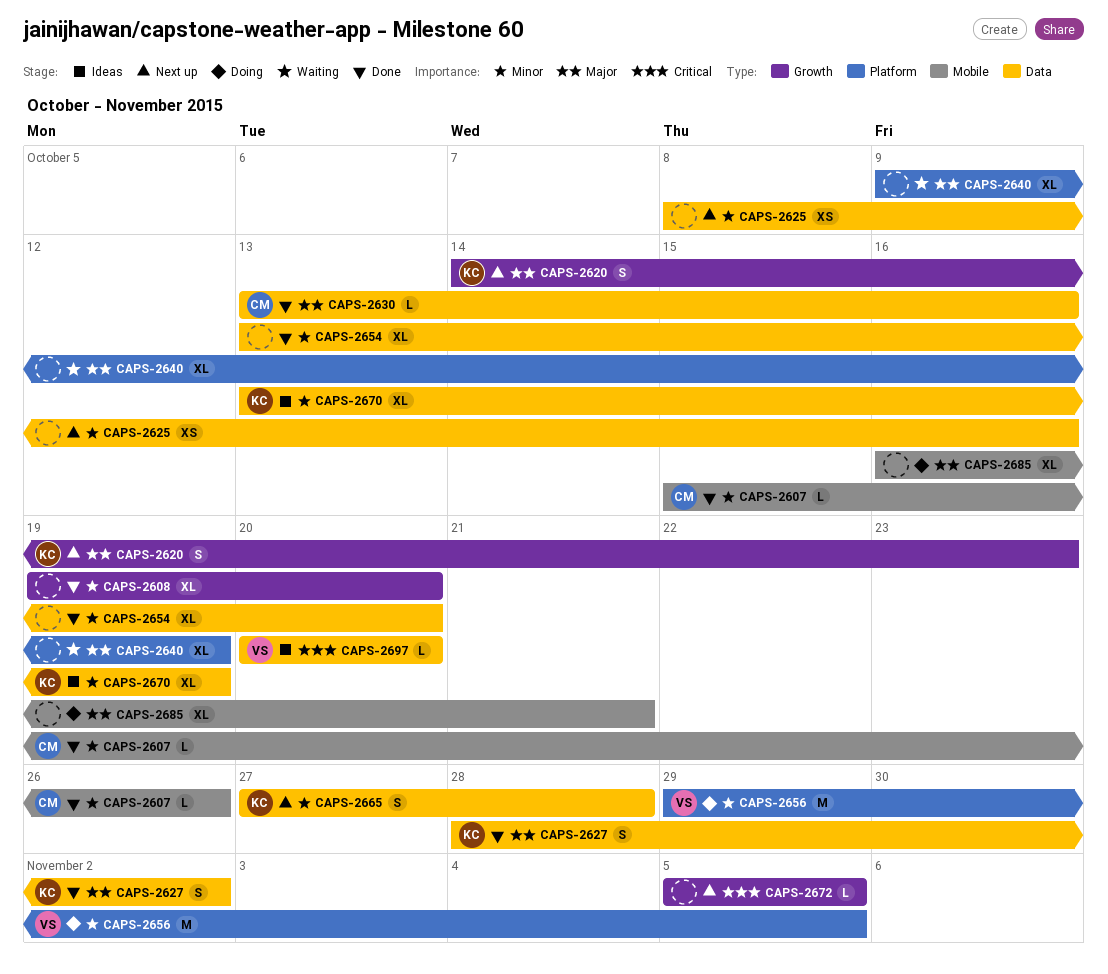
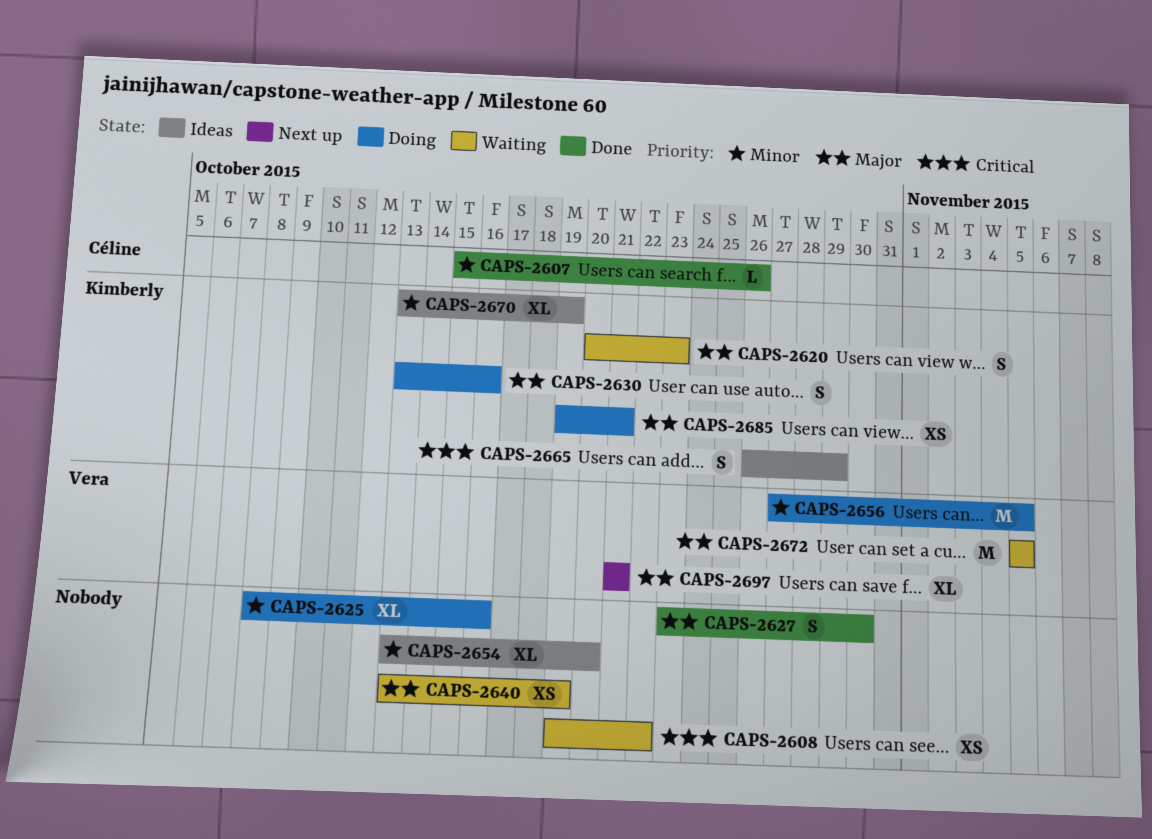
CAPS-2608, status: Done -> Waiting
CAPS-2608, priority: Minor -> Critical
CAPS-2608, estimate: XL -> XS
CAPS-2608, due: Oct 20 -> Oct 22
CAPS-2620, status: Next up -> Waiting
CAPS-2620, start: Oct 14 -> Oct 20
CAPS-2625, status: Next up -> Doing
CAPS-2625, estimate: XS -> XL
CAPS-2627, owner: Kimberly -> none
CAPS-2627, start: Oct 28 -> Oct 23
CAPS-2627, due: Nov 2 -> Oct 30
CAPS-2630, status: Done -> Doing
CAPS-2630, owner: Céline -> Kimberly
CAPS-2630, estimate: L -> S
CAPS-2640, estimate: XL -> XS
CAPS-2640, start: Oct 9 -> Oct 13
CAPS-2654, status: Done -> Ideas
CAPS-2656, start: Oct 29 -> Oct 27
CAPS-2665, status: Next up -> Ideas
CAPS-2665, priority: Minor -> Critical
CAPS-2665, start: Oct 27 -> Oct 26
CAPS-2665, due: Oct 28 -> Oct 29
CAPS-2672, status: Next up -> Waiting
CAPS-2672, owner: none -> Vera
CAPS-2672, priority: Critical -> Major
CAPS-2672, estimate: L -> M
CAPS-2685, owner: none -> Kimberly
CAPS-2685, estimate: XL -> XS
CAPS-2685, start: Oct 16 -> Oct 19
CAPS-2697, status: Ideas -> Next up
CAPS-2697, priority: Critical -> Major
CAPS-2697, estimate: L -> XL
CAPS-2697, start: Oct 20 -> Oct 21
CAPS-2697, due: Oct 20 -> Oct 21

